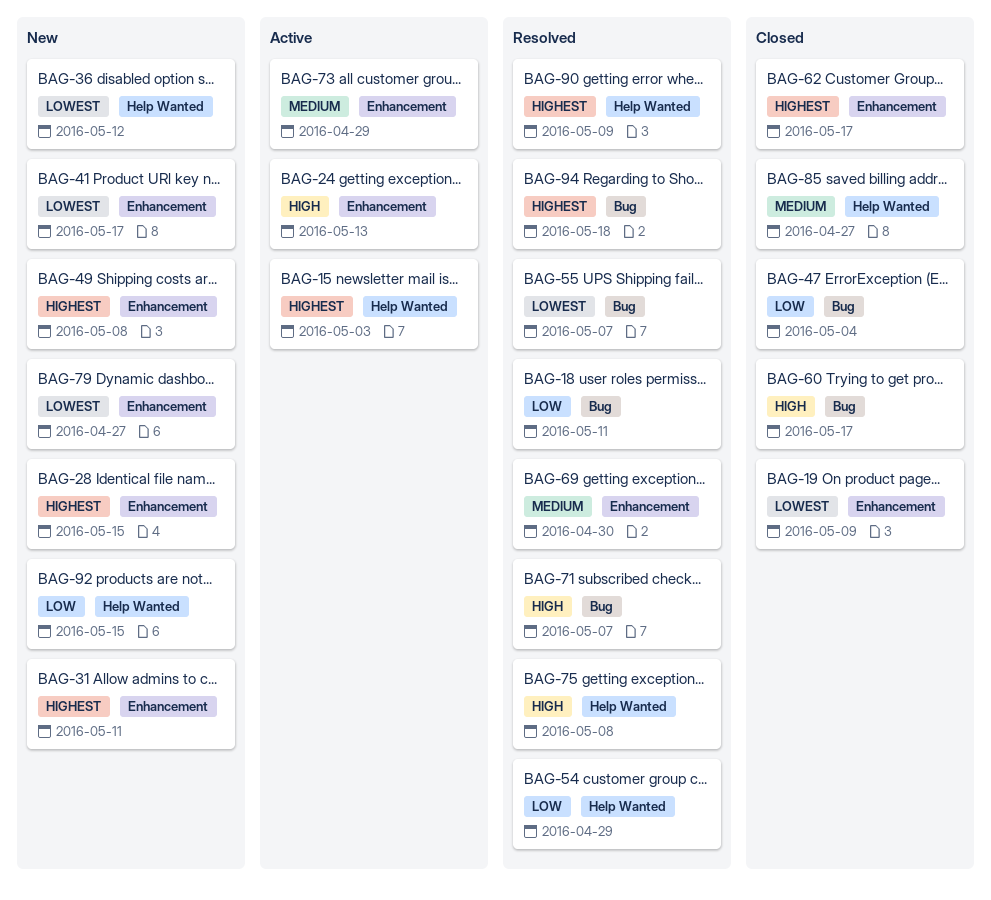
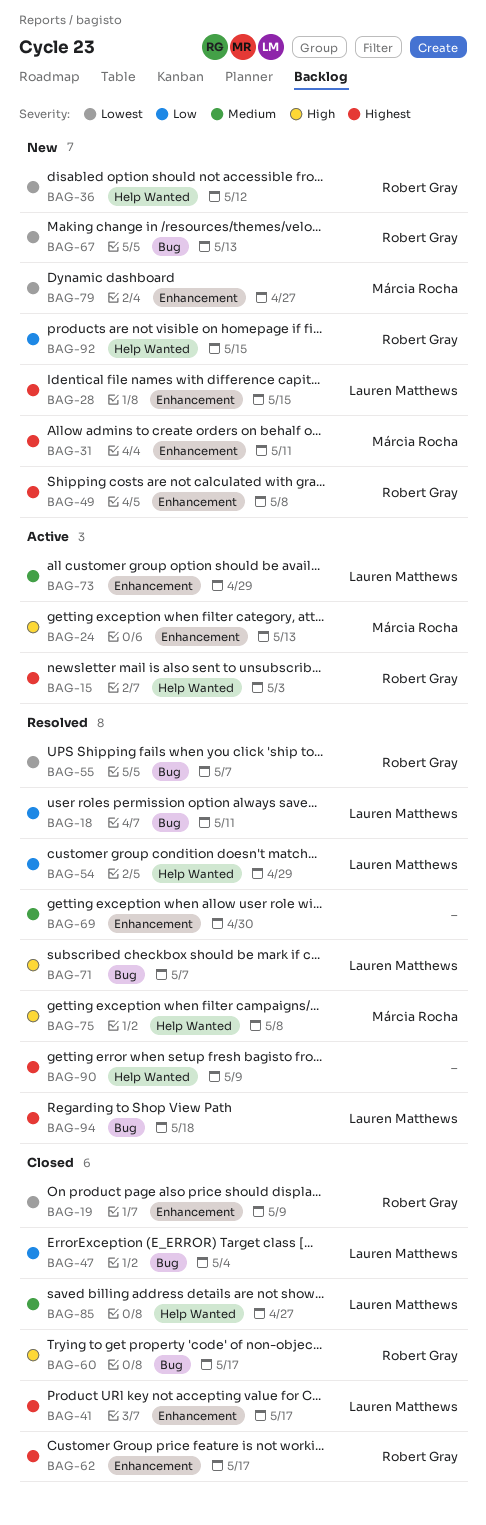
BAG-41, status: New -> Closed
BAG-41, priority: Lowest -> Highest
BAG-67: none -> present

